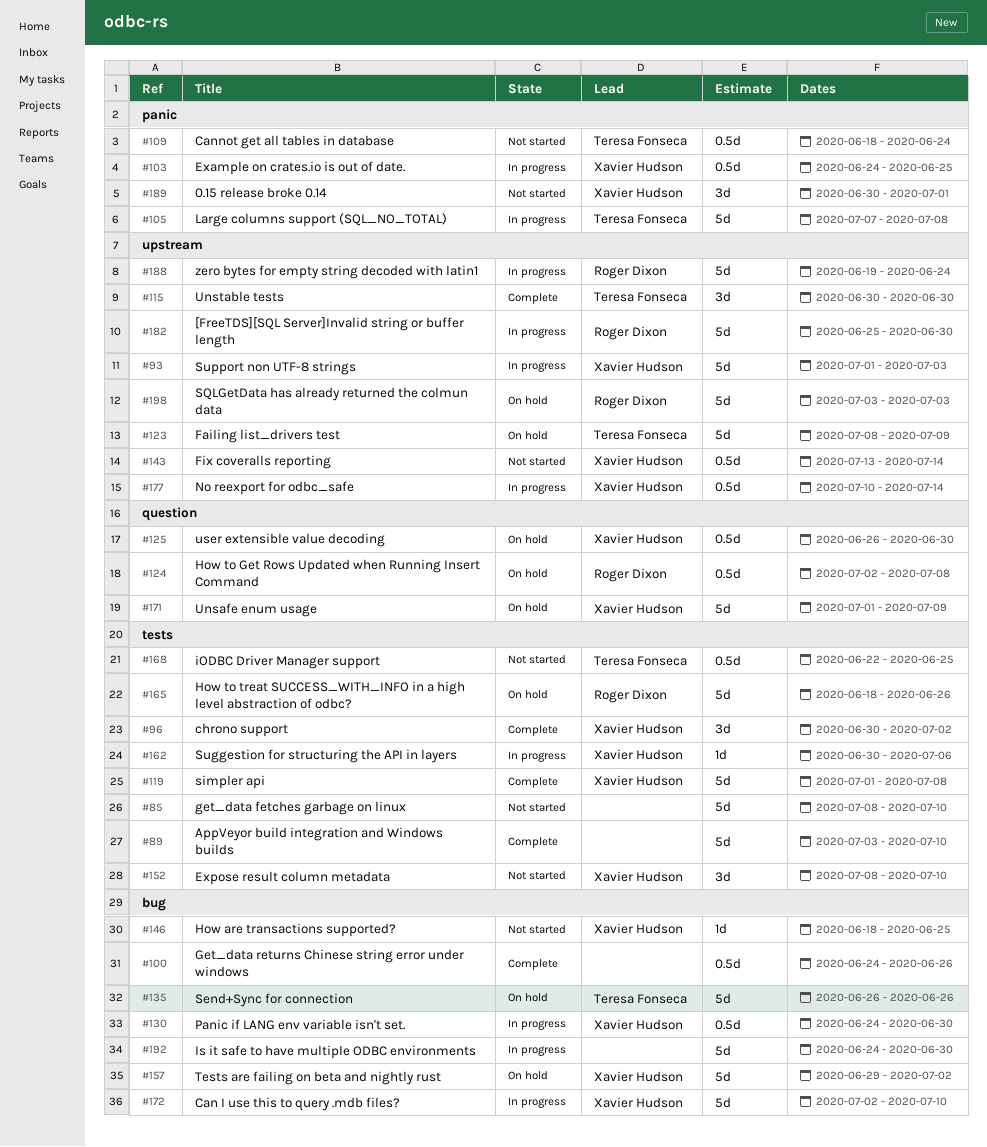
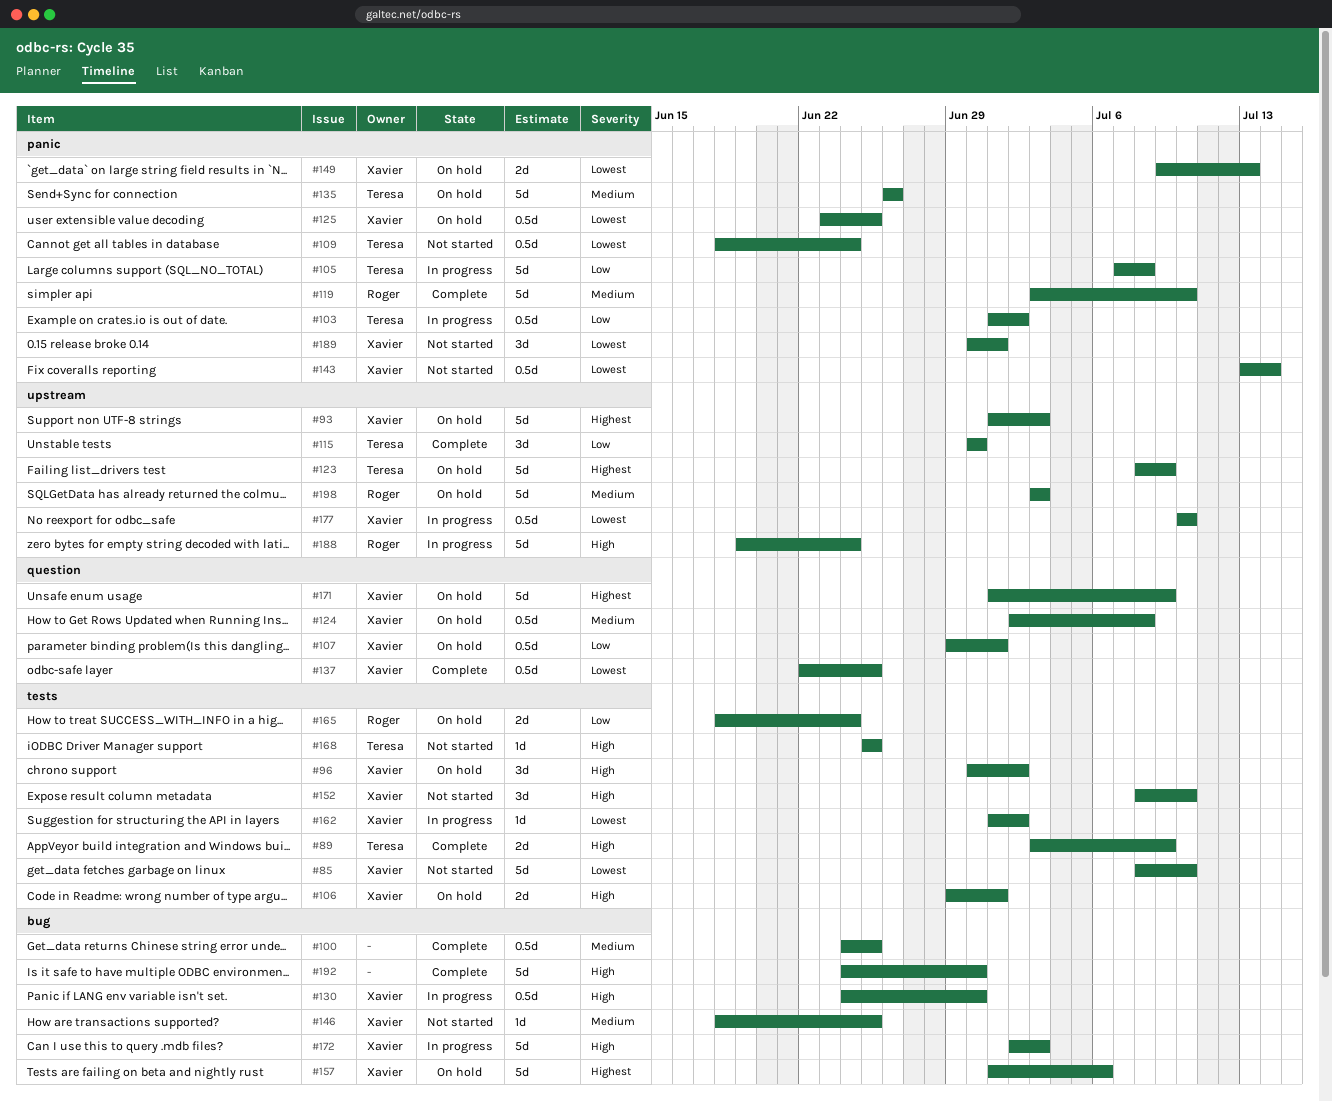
#85, owner: none -> Xavier Hudson
#89, owner: none -> Teresa Fonseca
#89, estimate: 5d -> 2d
#89, due: Jul 10 -> Jul 9
#93, status: In progress -> On hold
#96, status: Complete -> On hold
#100, due: Jun 26 -> Jun 25
#103, owner: Xavier Hudson -> Teresa Fonseca
#103, start: Jun 24 -> Jul 1
#103, due: Jun 25 -> Jul 2
#106: none -> present
#107: none -> present
#119, owner: Xavier Hudson -> Roger Dixon
#119, label: tests -> panic
#119, start: Jul 1 -> Jul 3
#119, due: Jul 8 -> Jul 10
#124, owner: Roger Dixon -> Xavier Hudson
#125, label: question -> panic
#125, start: Jun 26 -> Jun 23
#125, due: Jun 30 -> Jun 25
#135, label: bug -> panic
#137: none -> present
#143, label: upstream -> panic
#149: none -> present
#157, start: Jun 29 -> Jul 1
#157, due: Jul 2 -> Jul 6
#162, start: Jun 30 -> Jul 1
#162, due: Jul 6 -> Jul 2
#165, estimate: 5d -> 2d
#165, due: Jun 26 -> Jun 24
#168, estimate: 0.5d -> 1d
#168, start: Jun 22 -> Jun 25
#172, due: Jul 10 -> Jul 3
#177, due: Jul 14 -> Jul 10
#182: present -> none
#192, status: In progress -> Complete

